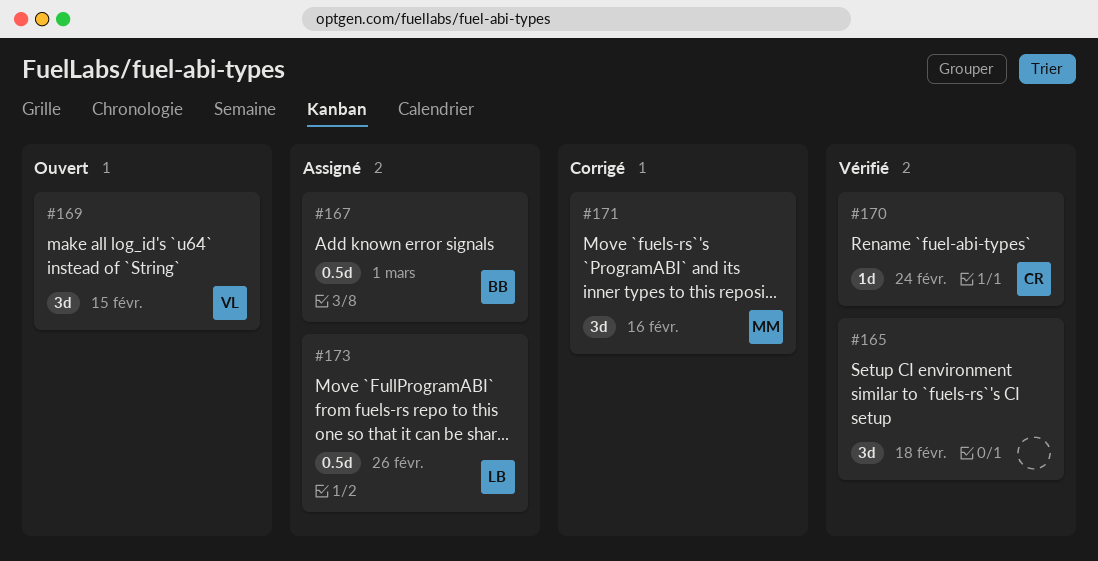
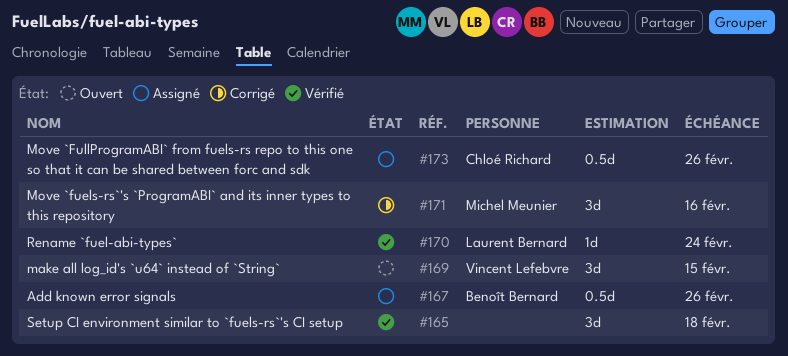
#167, due: Mar 1 -> Feb 26
#170, owner: Chloé Richard -> Laurent Bernard
#173, owner: Laurent Bernard -> Chloé Richard

